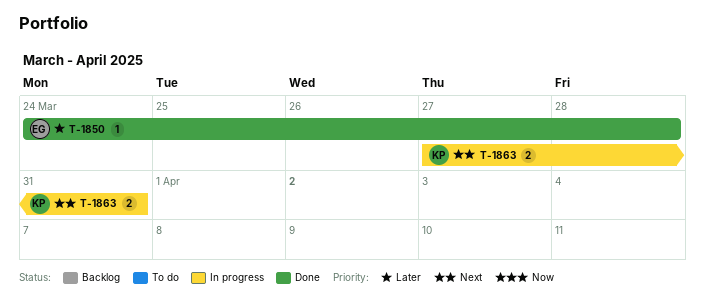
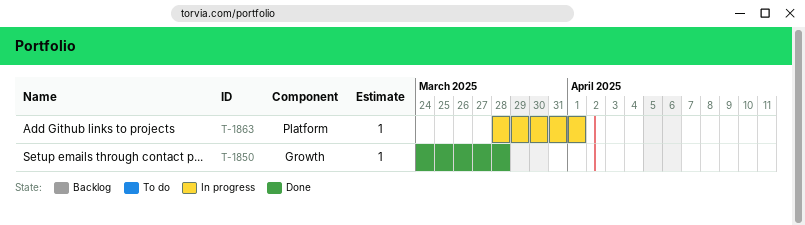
T-1863, estimate: 2 -> 1
T-1863, start: Mar 27 -> Mar 28
T-1863, due: Mar 31 -> Apr 1

